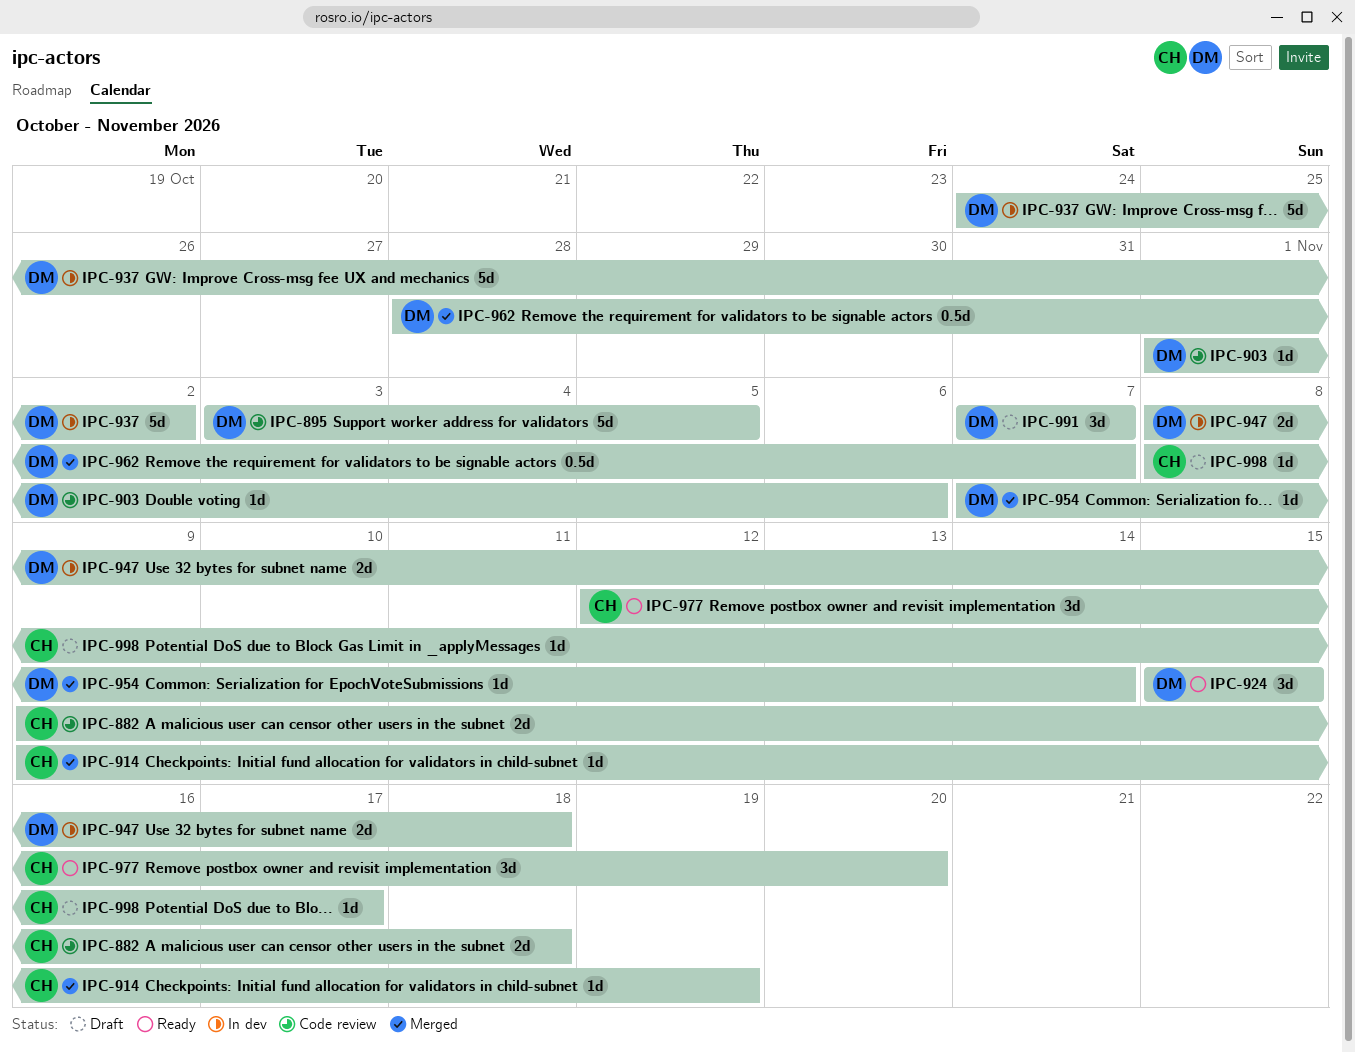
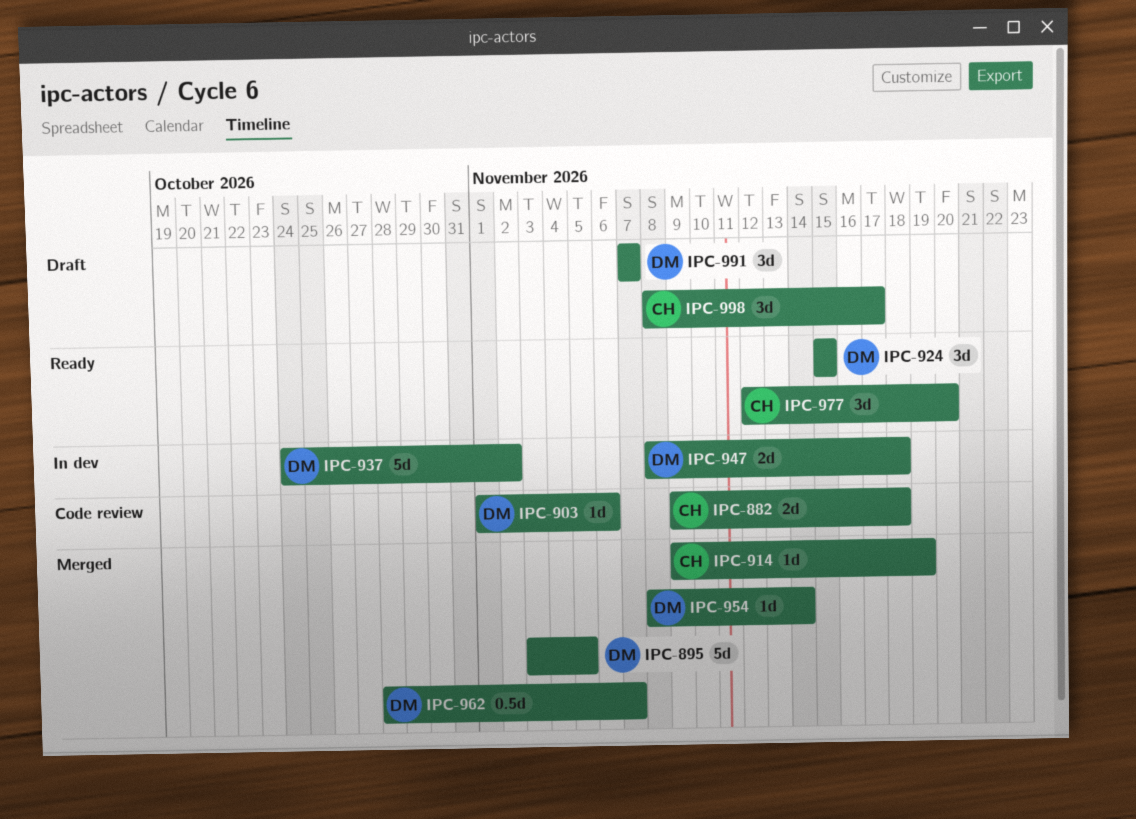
IPC-895, status: Code review -> Merged
IPC-954, start: Nov 7 -> Nov 8
IPC-998, estimate: 1d -> 3d

